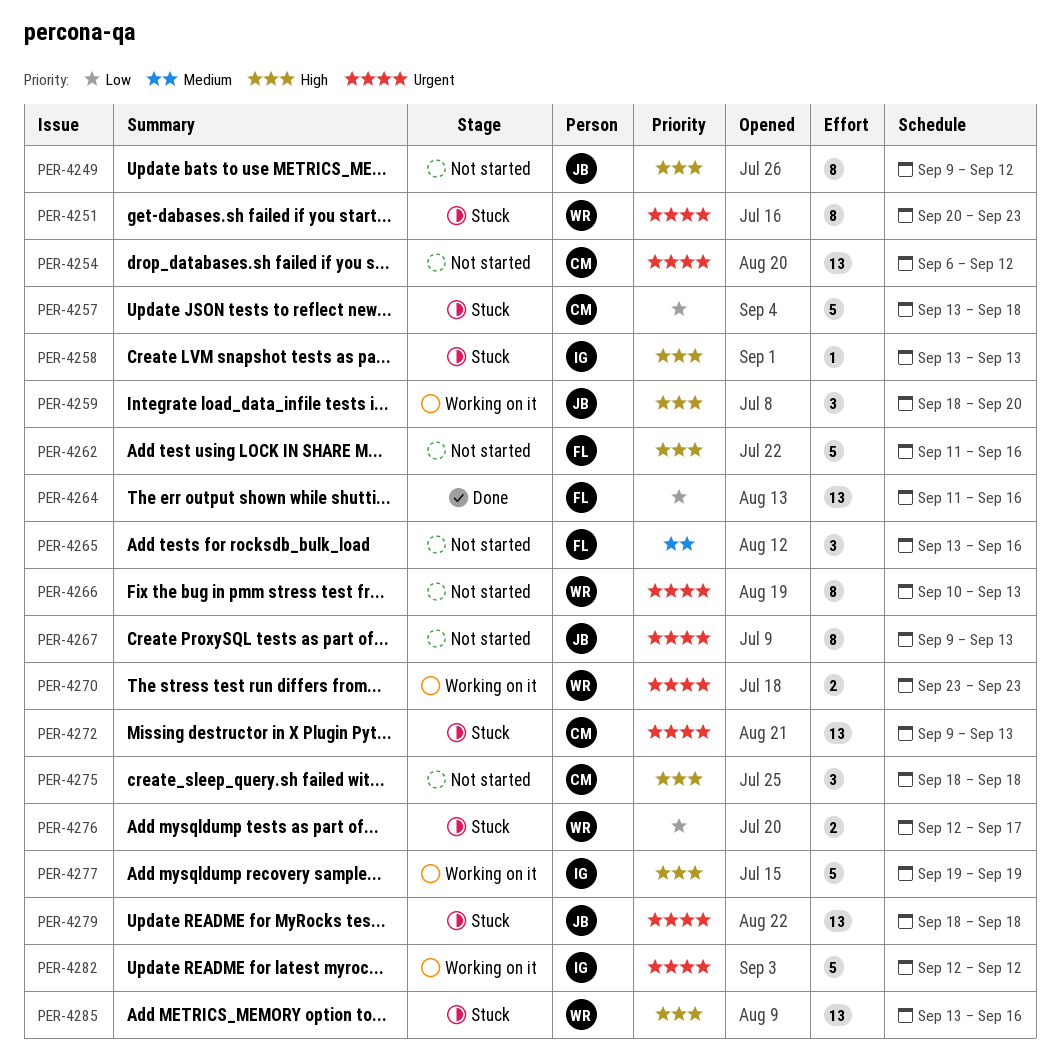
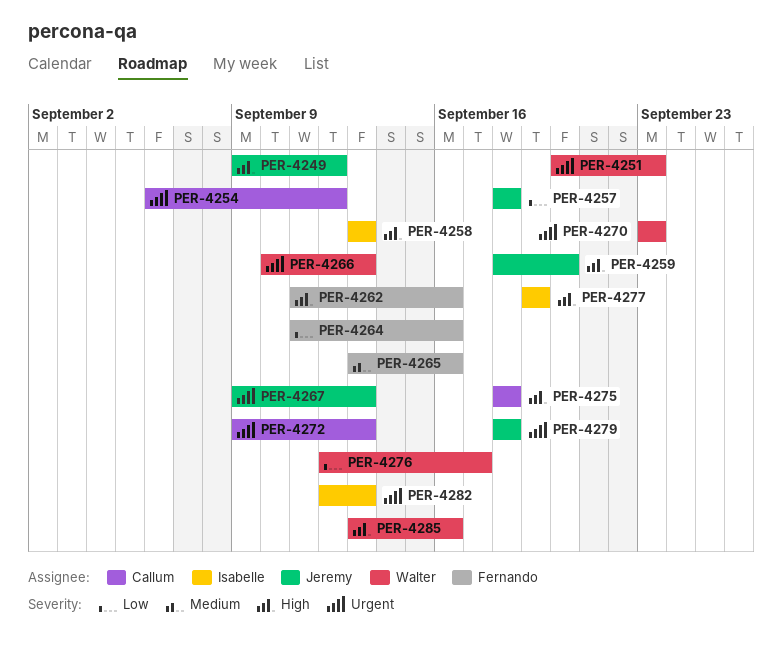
PER-4257, owner: Callum -> Jeremy
PER-4257, start: Sep 13 -> Sep 18
PER-4282, due: Sep 12 -> Sep 13

